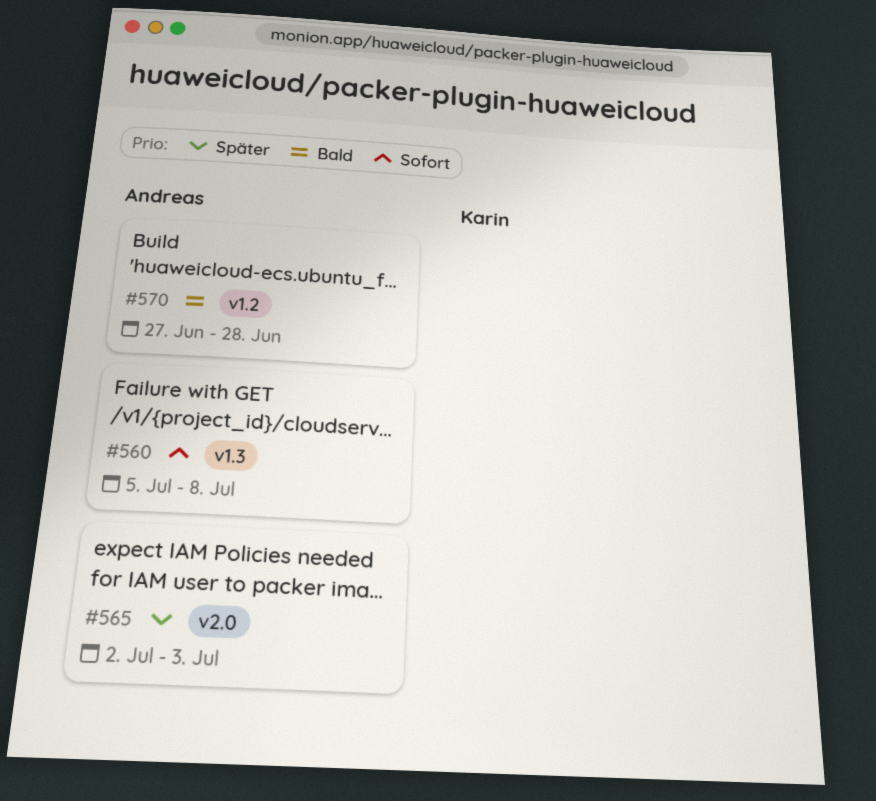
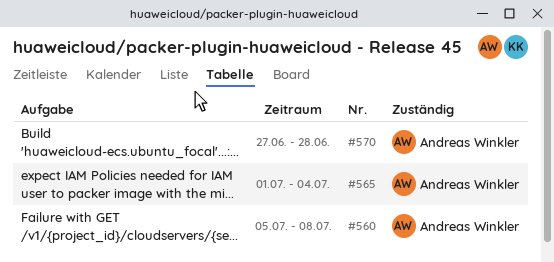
#565, start: Jul 2 -> Jul 1
#565, due: Jul 3 -> Jul 4

